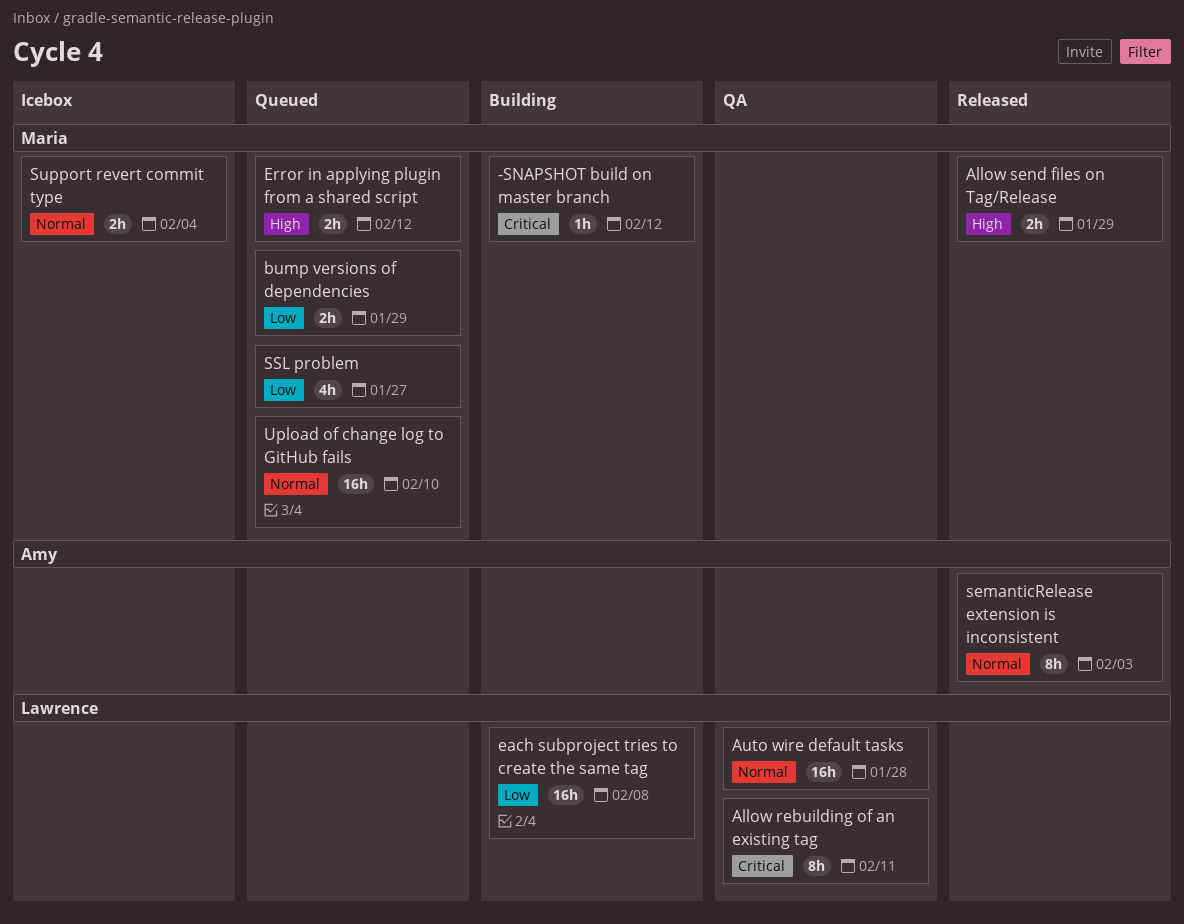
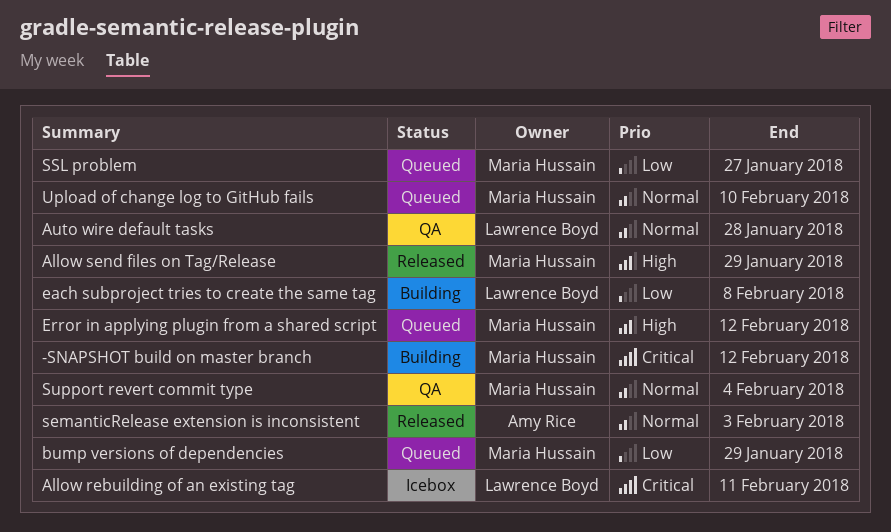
Allow rebuilding of an existing tag, status: QA -> Icebox
Support revert commit type, status: Icebox -> QA

